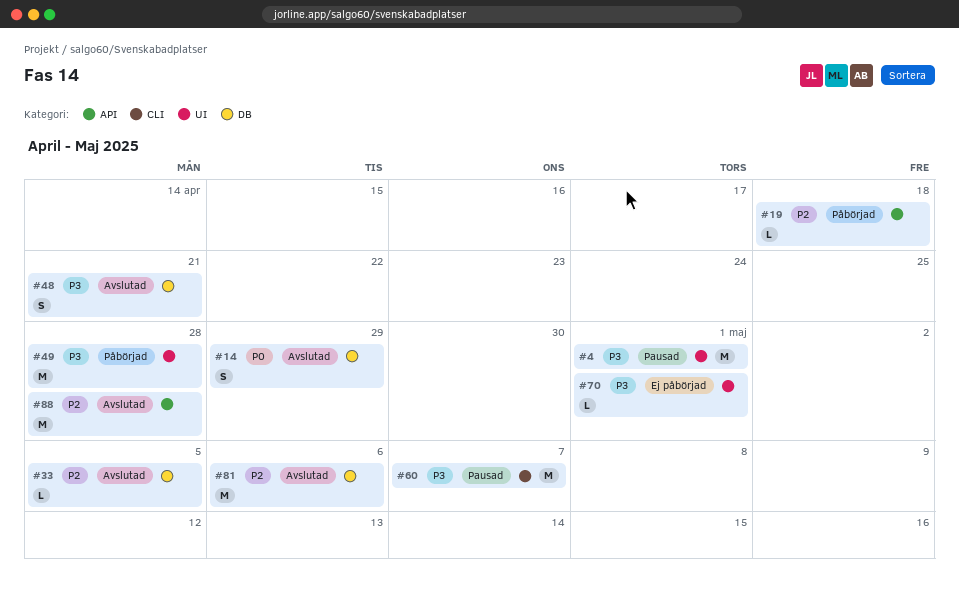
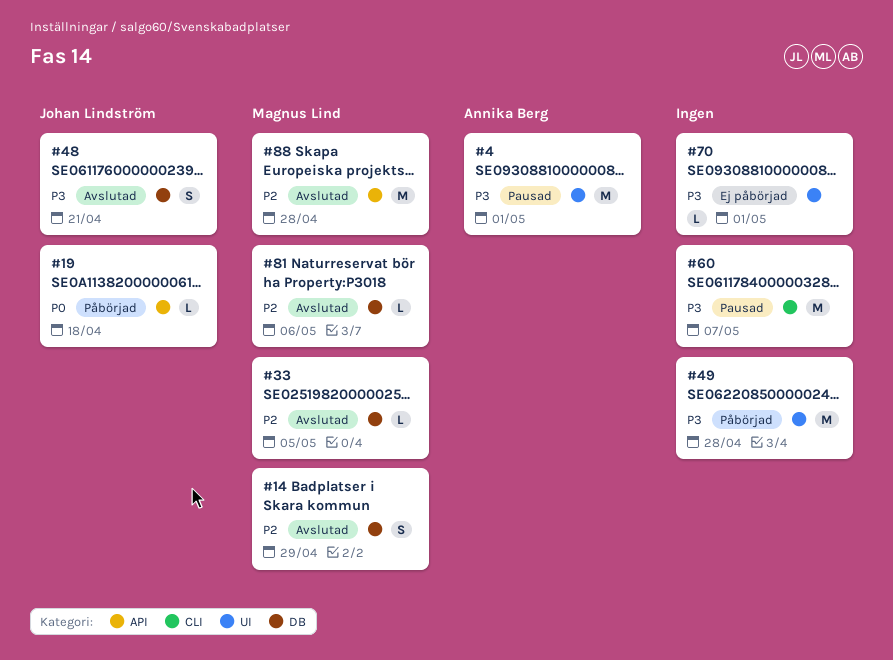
#14, priority: P0 -> P2
#19, priority: P2 -> P0
#81, estimate: M -> L

